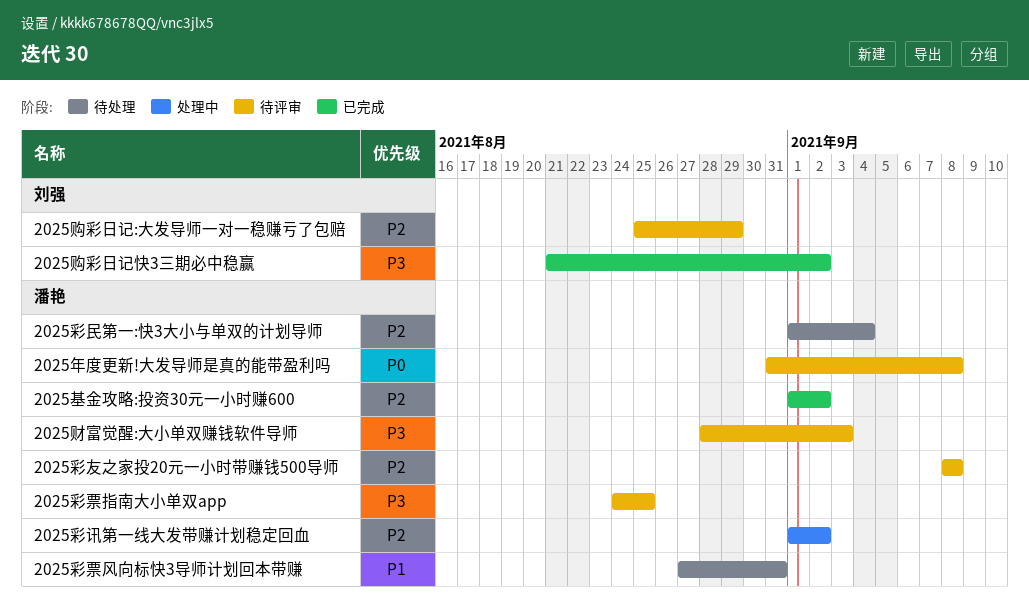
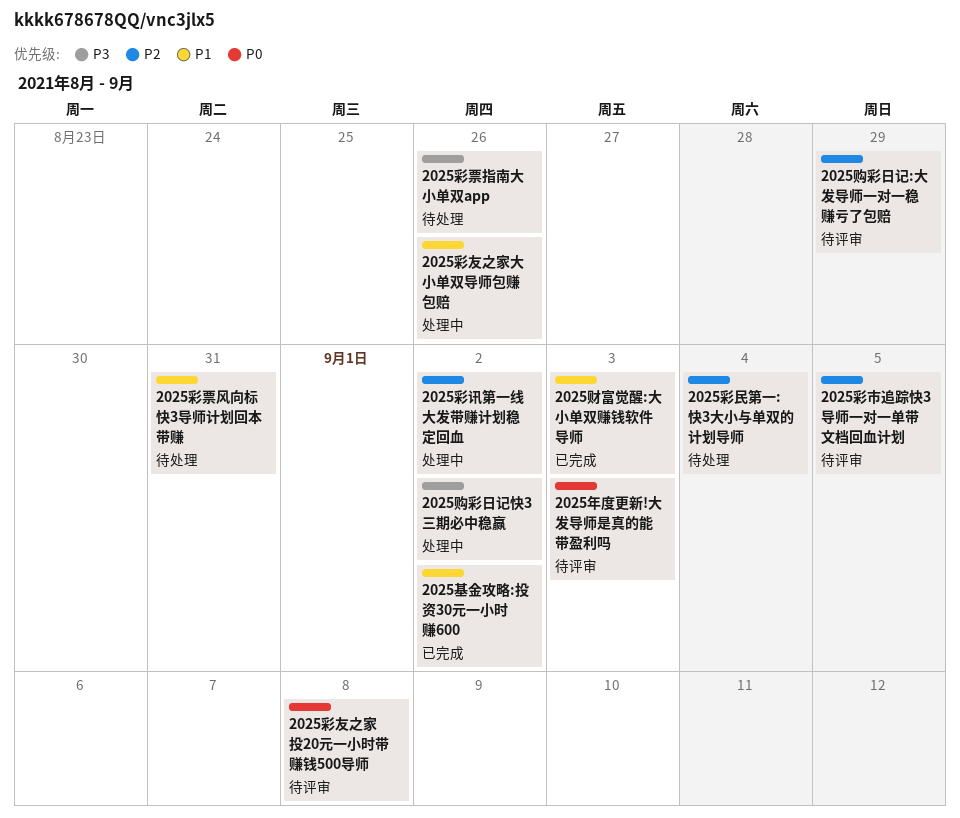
2025基金攻略:投资30元一小时赚600, priority: P2 -> P1
2025年度更新!大发导师是真的能带盈利吗, due: Sep 8 -> Sep 3
2025彩友之家大小单双导师包赚包赔: none -> present
2025彩友之家投20元一小时带赚钱500导师, priority: P2 -> P0
2025彩市追踪快3导师一对一单带文档回血计划: none -> present
2025彩票指南大小单双app, status: 待评审 -> 待处理
2025彩票指南大小单双app, due: Aug 25 -> Aug 26
2025财富觉醒:大小单双赚钱软件导师, status: 待评审 -> 已完成
2025财富觉醒:大小单双赚钱软件导师, priority: P3 -> P1
2025购彩日记快3三期必中稳赢, status: 已完成 -> 处理中

